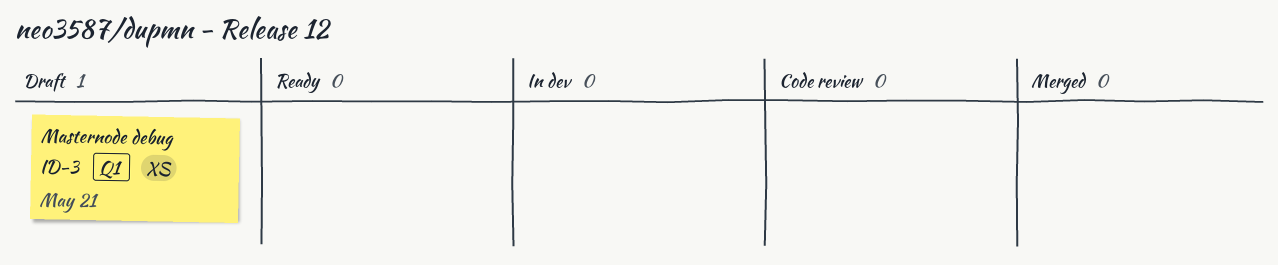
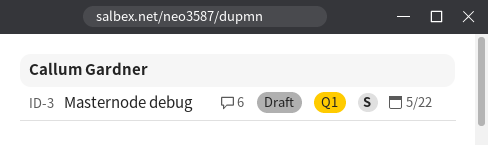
ID-3, estimate: XS -> S
ID-3, due: May 21 -> May 22

